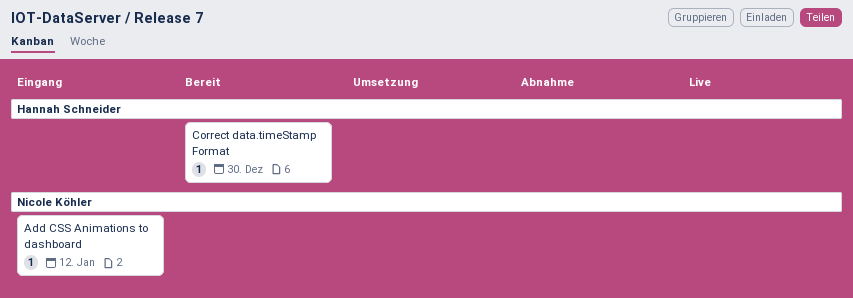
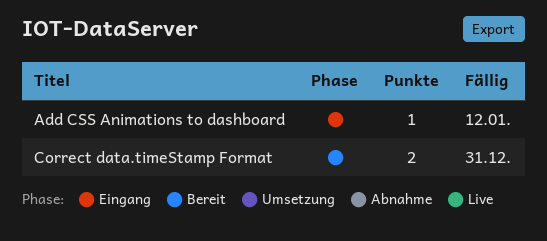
Correct data.timeStamp Format, estimate: 1 -> 2
Correct data.timeStamp Format, due: Dec 30 -> Dec 31

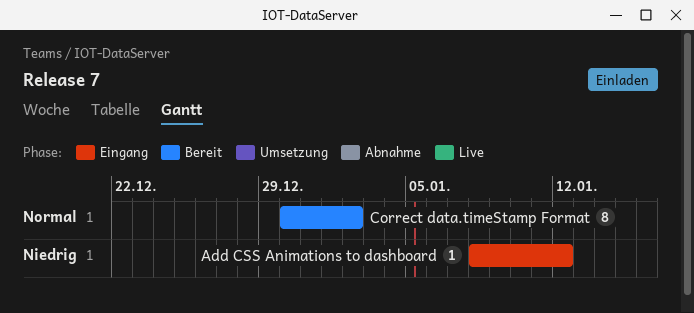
Correct data.timeStamp Format, estimate: 2 -> 8
Correct data.timeStamp Format, due: Dec 31 -> Jan 2

